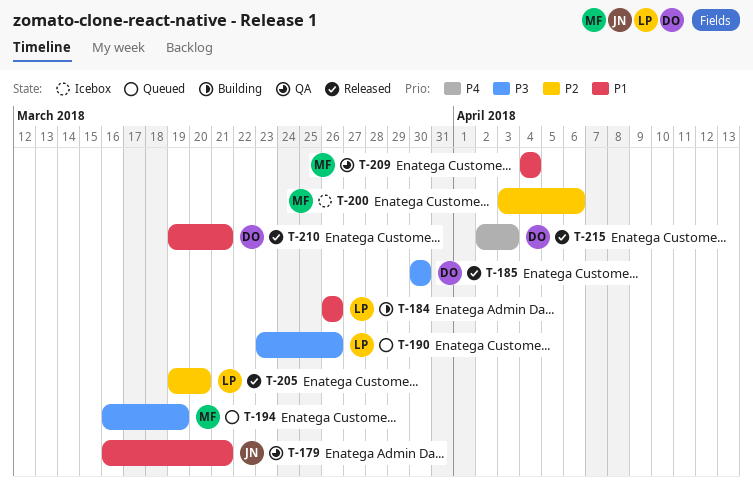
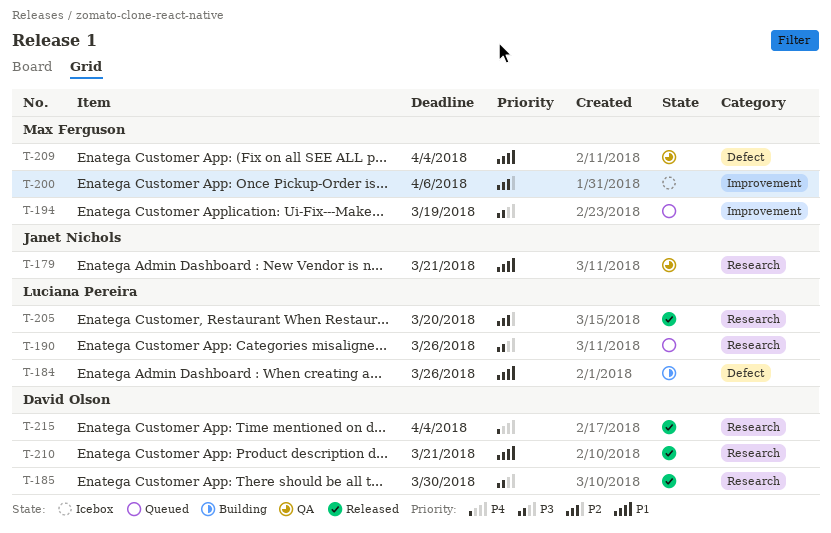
T-215, due: Apr 3 -> Apr 4

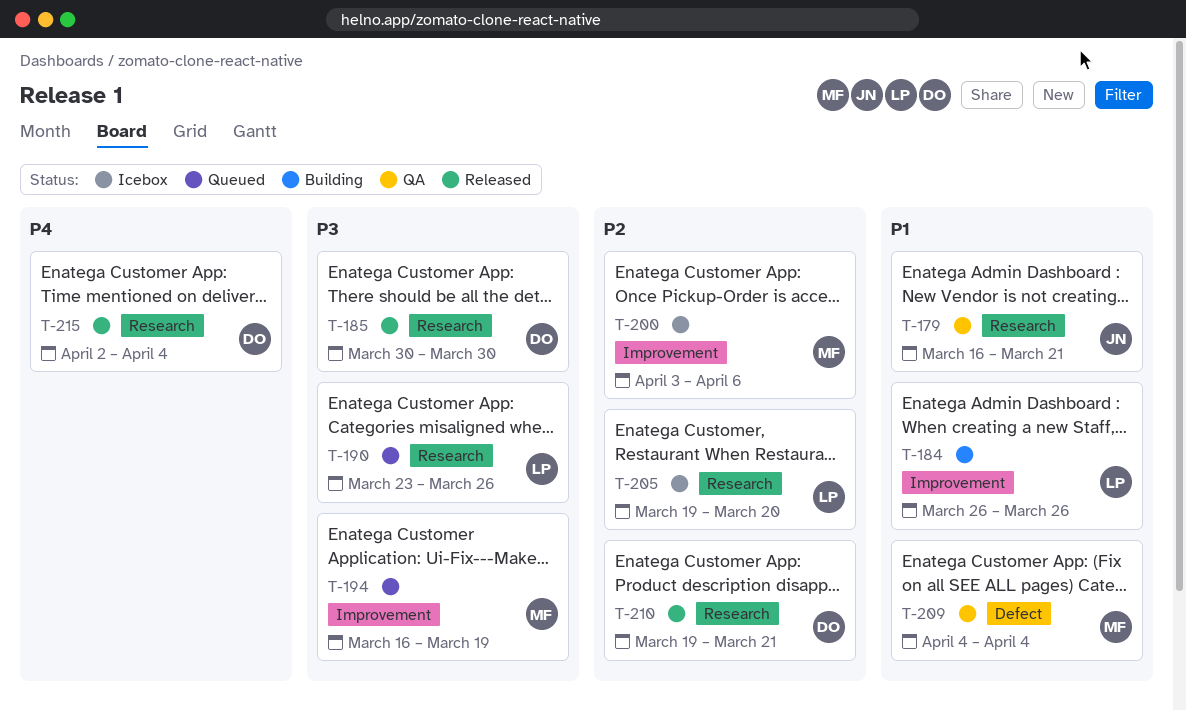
T-184, label: Defect -> Improvement
T-205, status: Released -> Icebox
T-210, priority: P1 -> P2

